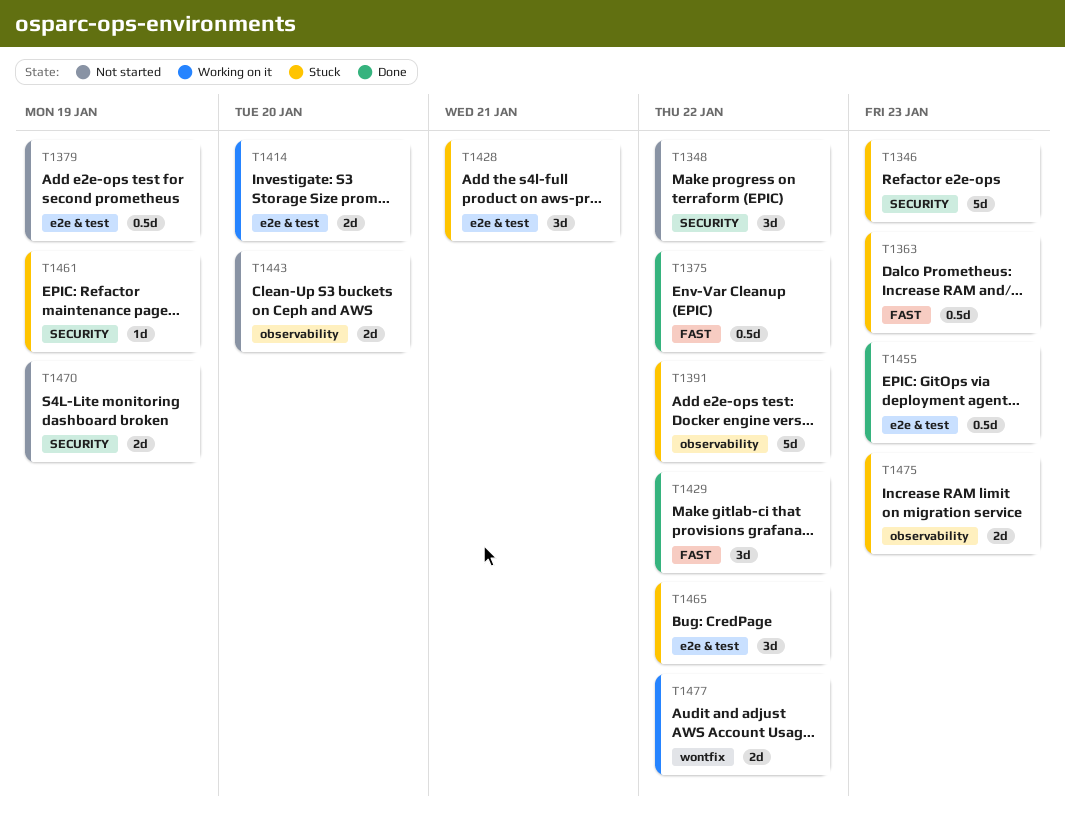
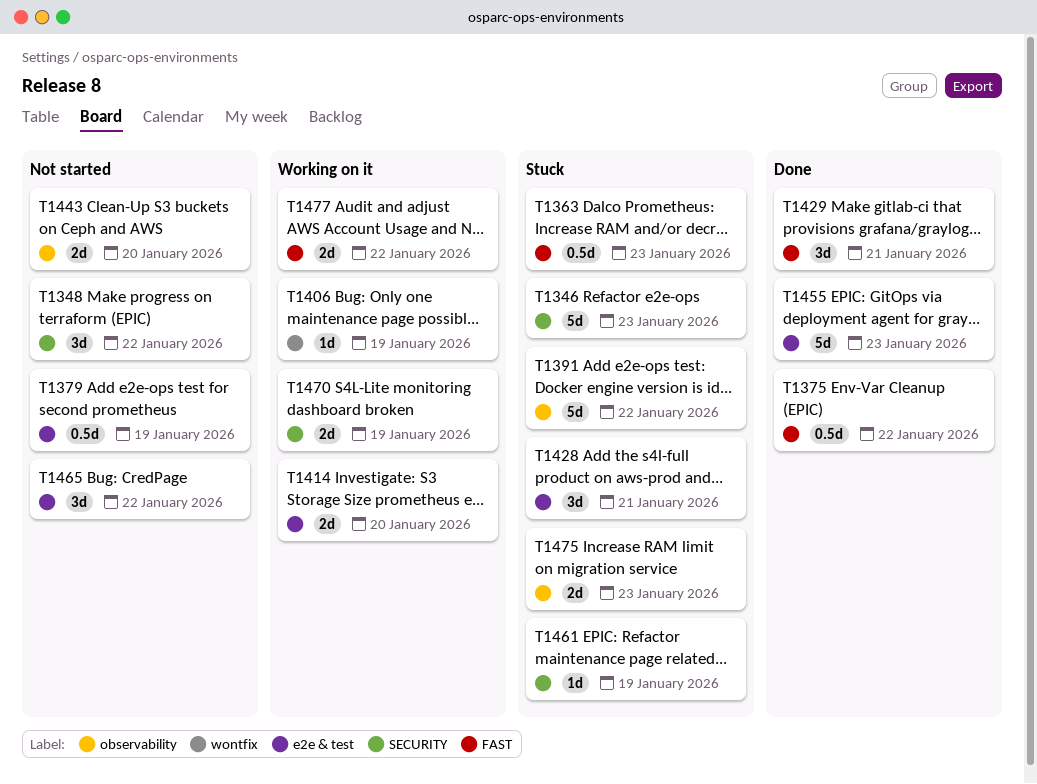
T1406: none -> present
T1429, due: Jan 22 -> Jan 21
T1455, estimate: 0.5d -> 5d
T1465, status: Stuck -> Not started
T1470, status: Not started -> Working on it
T1477, label: wontfix -> FAST

